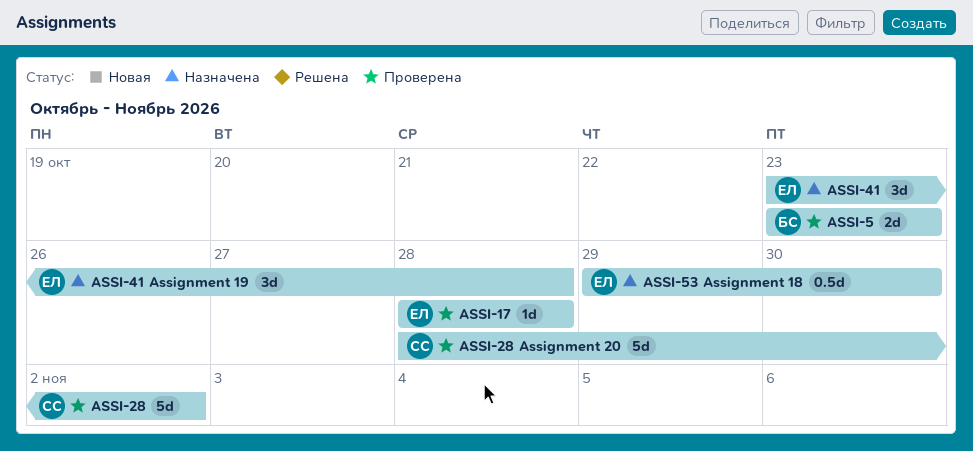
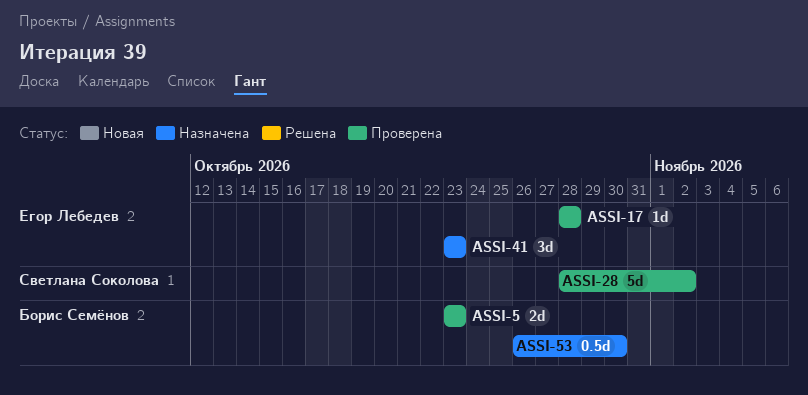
ASSI-41, due: Oct 28 -> Oct 23
ASSI-53, owner: Егор Лебедев -> Борис Семёнов
ASSI-53, start: Oct 29 -> Oct 26

